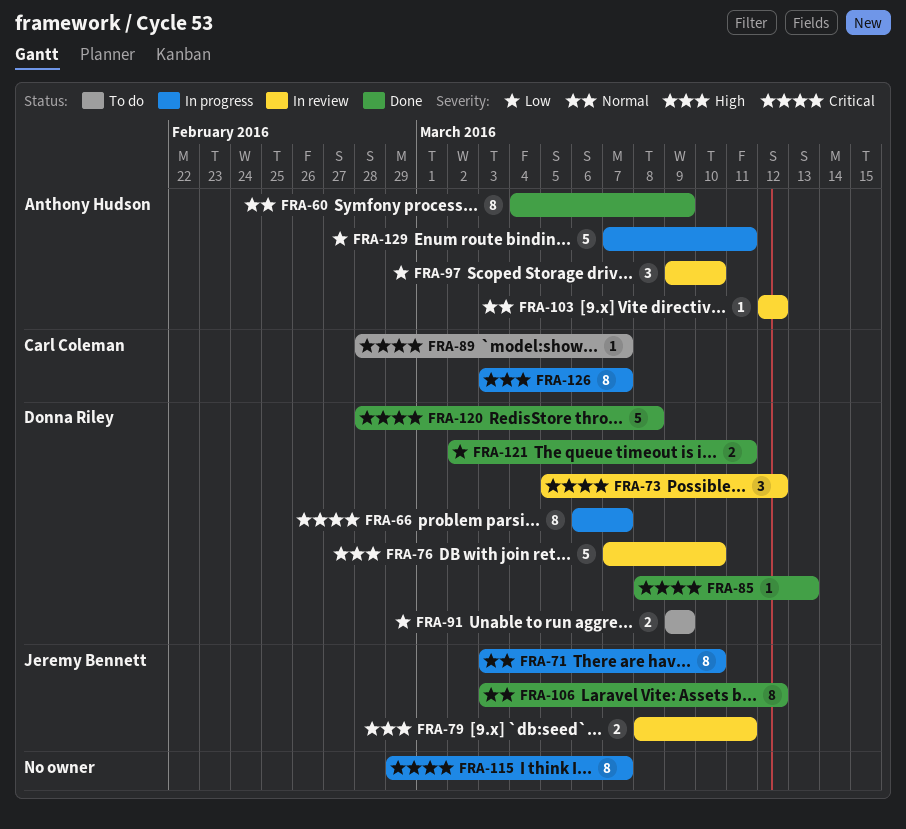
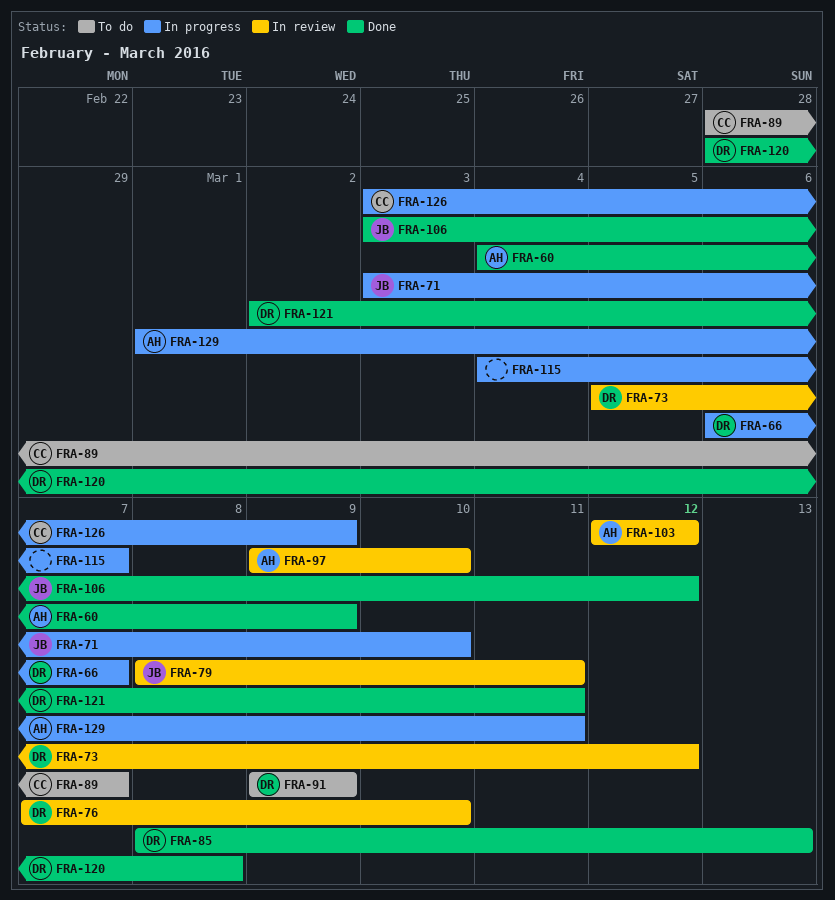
FRA-115, start: Feb 29 -> Mar 4
FRA-126, due: Mar 7 -> Mar 9
FRA-129, start: Mar 7 -> Mar 1

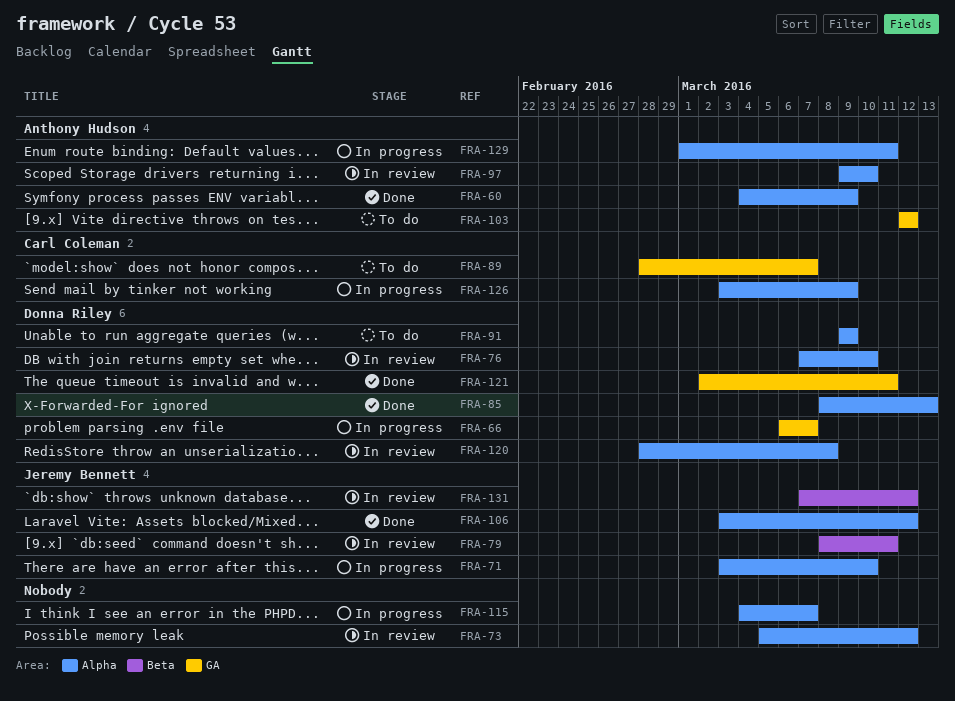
FRA-73, owner: Donna Riley -> none
FRA-103, status: In review -> To do
FRA-120, status: Done -> In review
FRA-131: none -> present

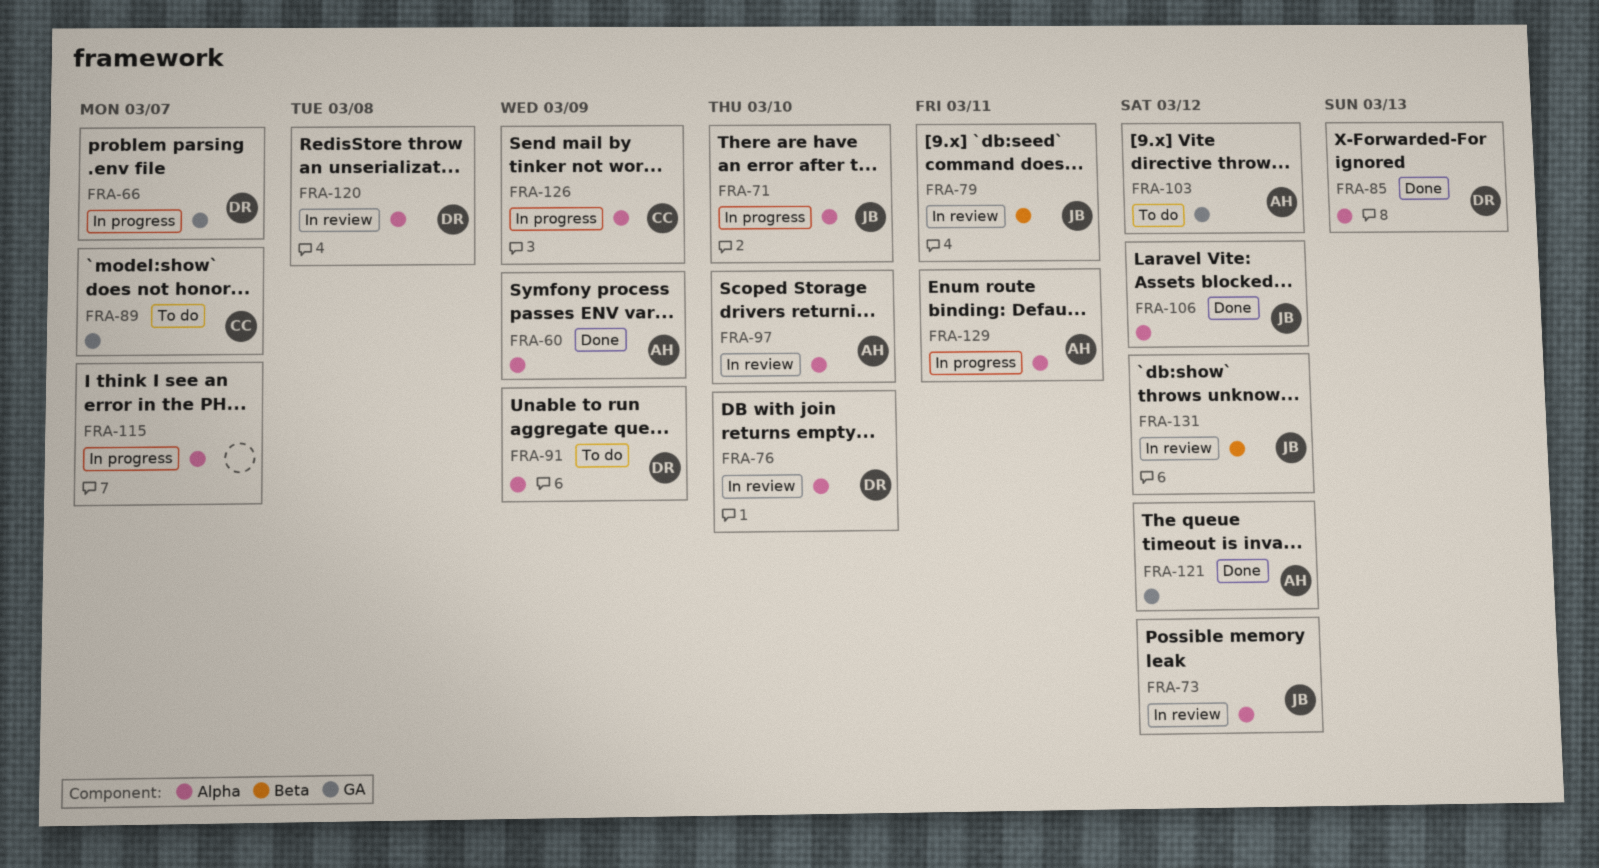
FRA-73, owner: none -> Jeremy Bennett
FRA-121, owner: Donna Riley -> Anthony Hudson
FRA-121, due: Mar 11 -> Mar 12

